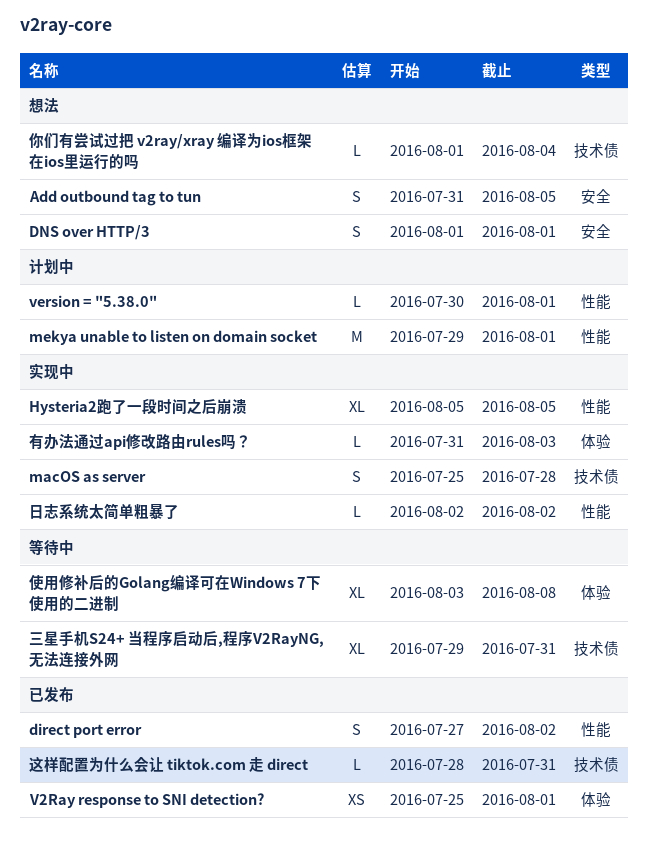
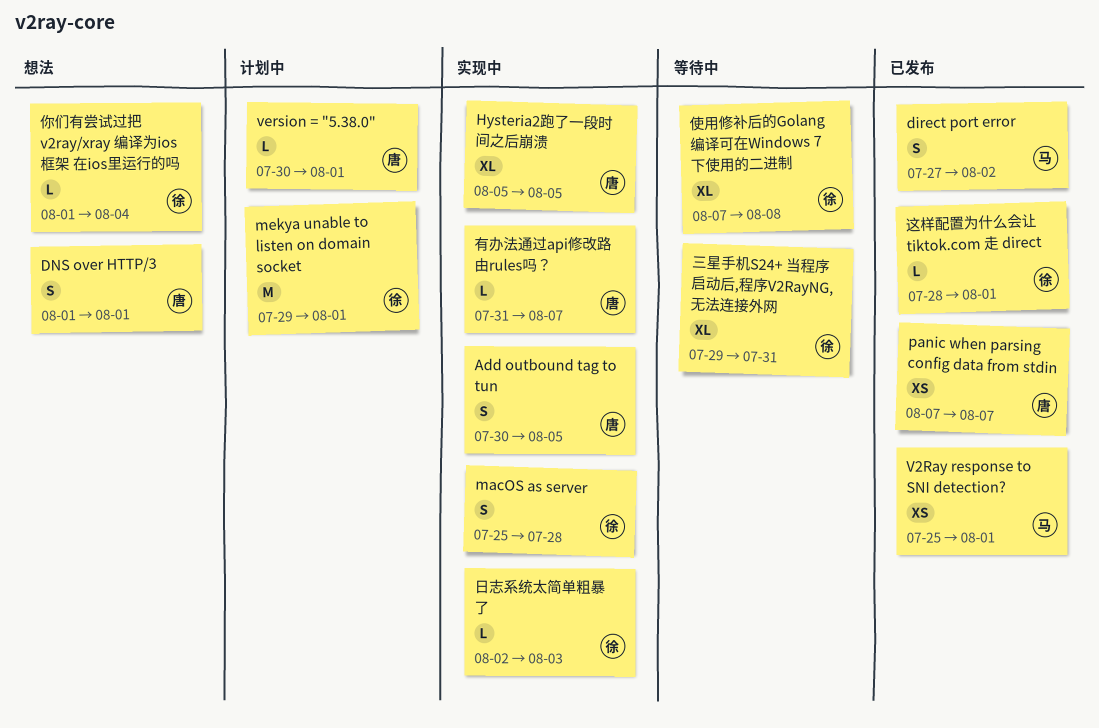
Add outbound tag to tun, status: 想法 -> 实现中
Add outbound tag to tun, start: Jul 31 -> Jul 30
panic when parsing config data from stdin: none -> present
使用修补后的Golang编译可在Windows 7下使用的二进制, start: Aug 3 -> Aug 7
日志系统太简单粗暴了, due: Aug 2 -> Aug 3
有办法通过api修改路由rules吗？, due: Aug 3 -> Aug 7
这样配置为什么会让 tiktok.com 走 direct, due: Jul 31 -> Aug 1

